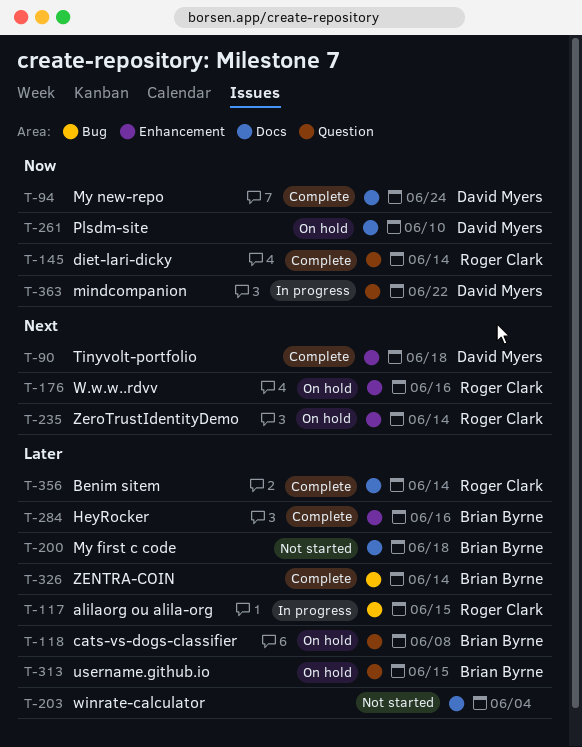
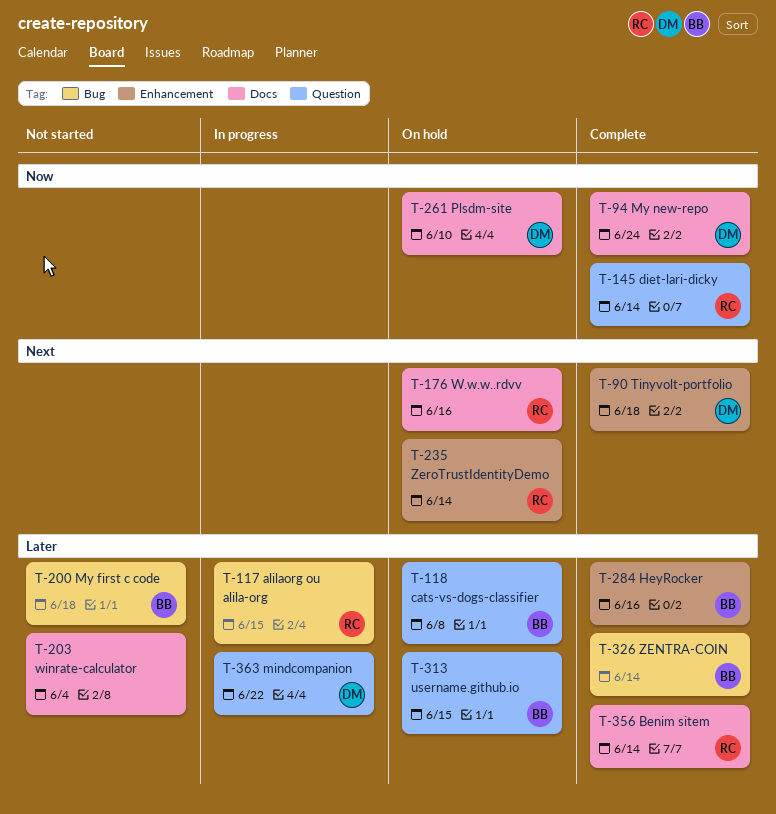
T-176, label: Enhancement -> Docs
T-200, label: Docs -> Bug
T-363, priority: Now -> Later

